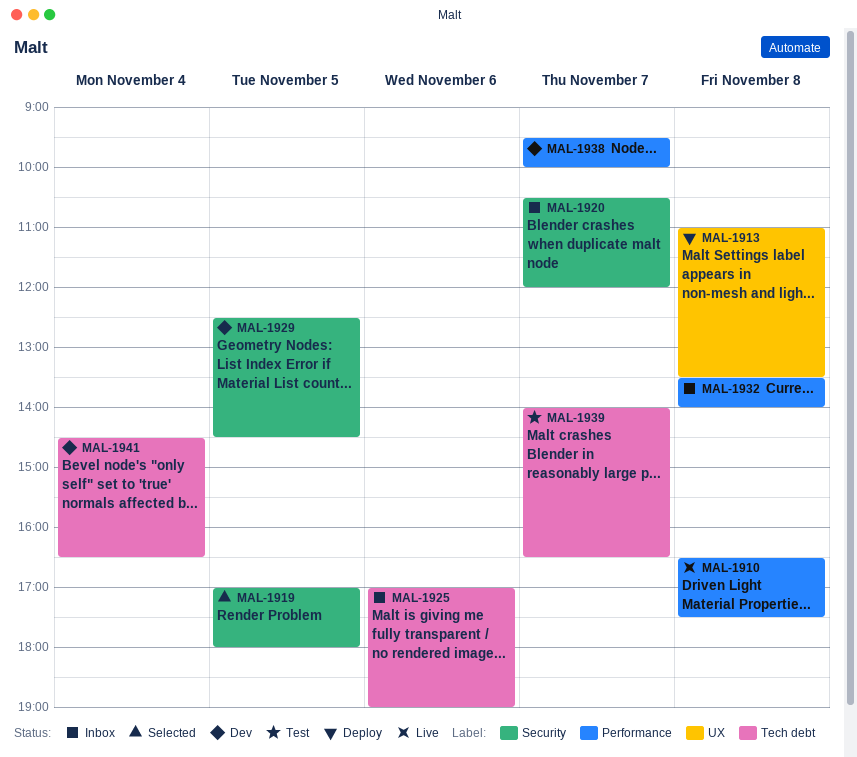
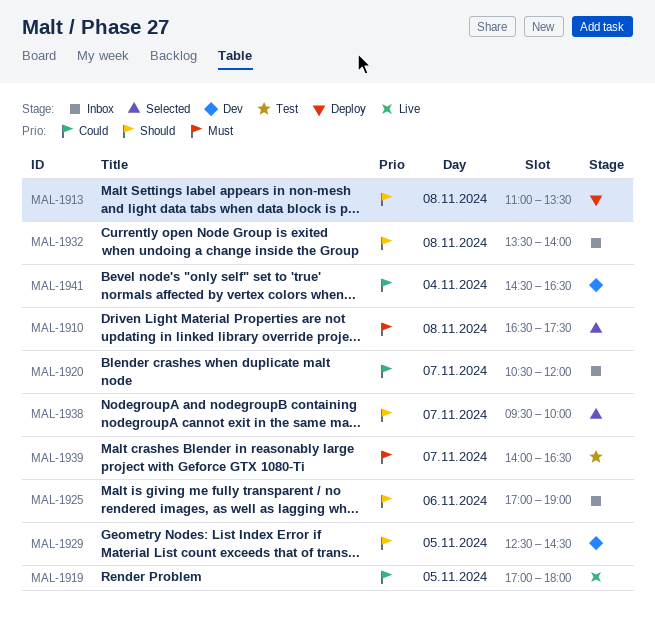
MAL-1910, status: Live -> Selected
MAL-1919, status: Selected -> Live
MAL-1938, status: Dev -> Selected

